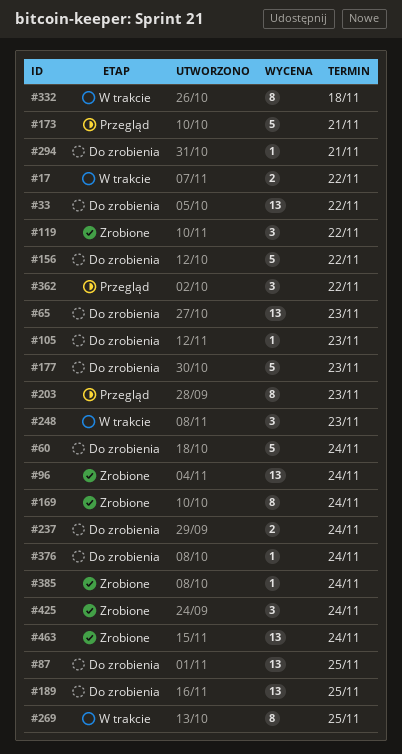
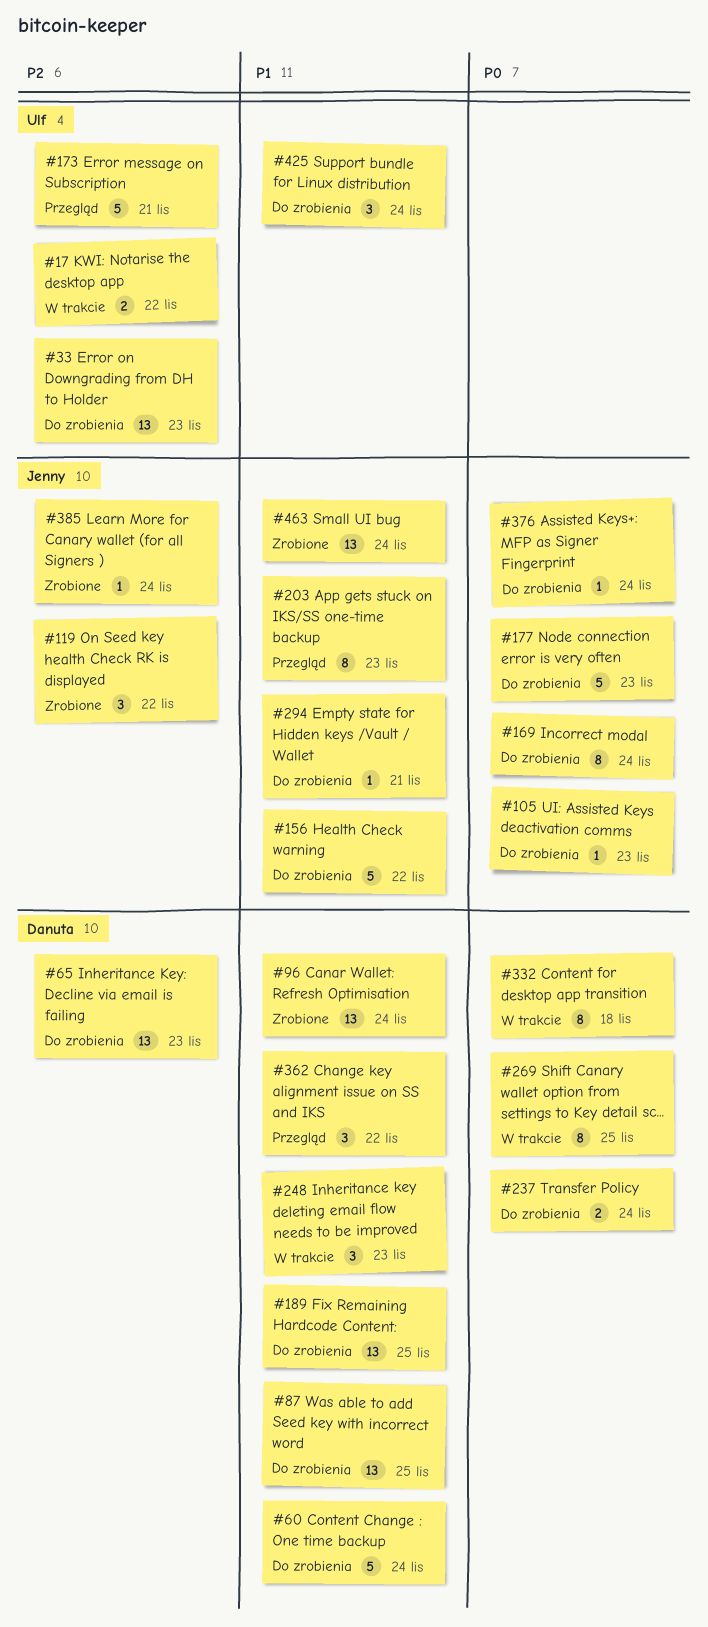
#33, due: Nov 22 -> Nov 23
#169, status: Zrobione -> Do zrobienia
#425, status: Zrobione -> Do zrobienia

